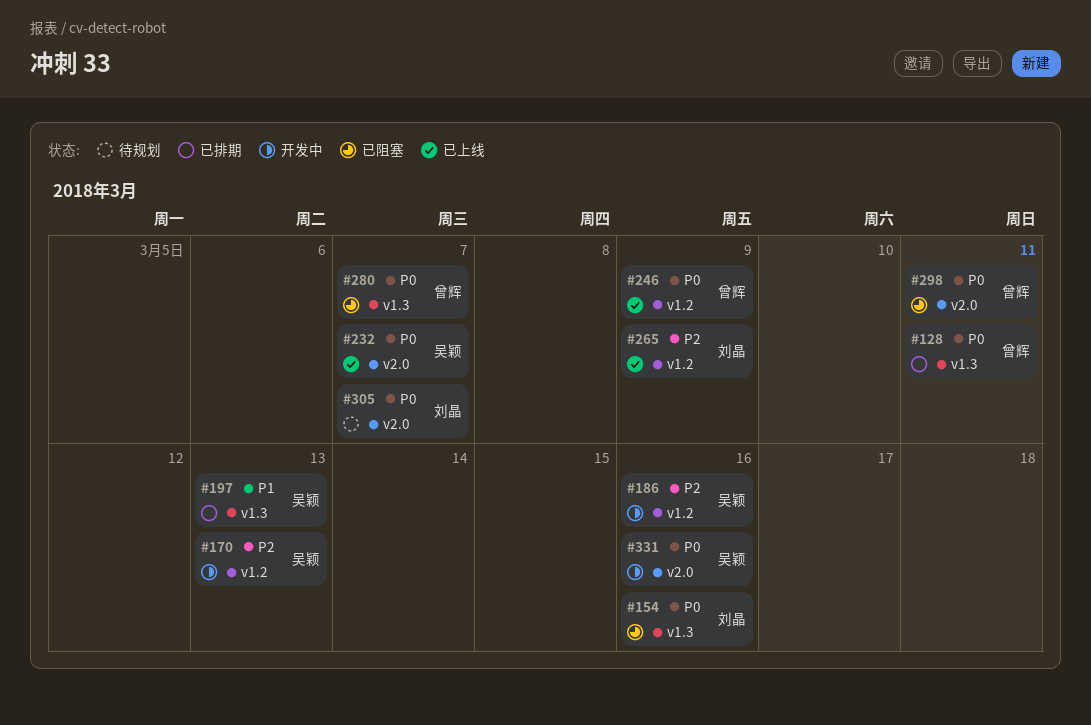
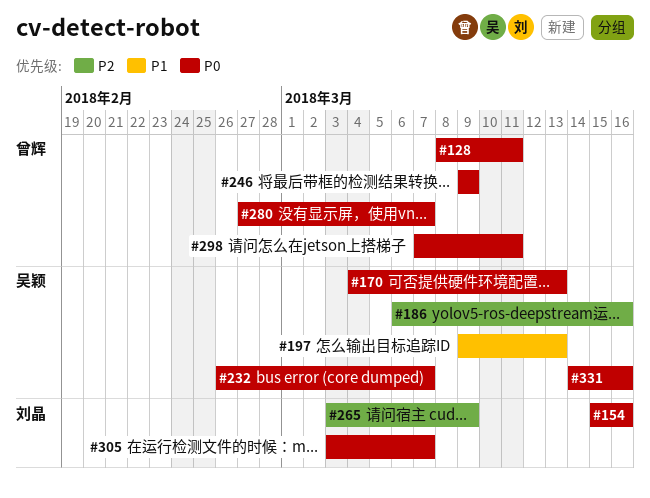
#170, priority: P2 -> P0

